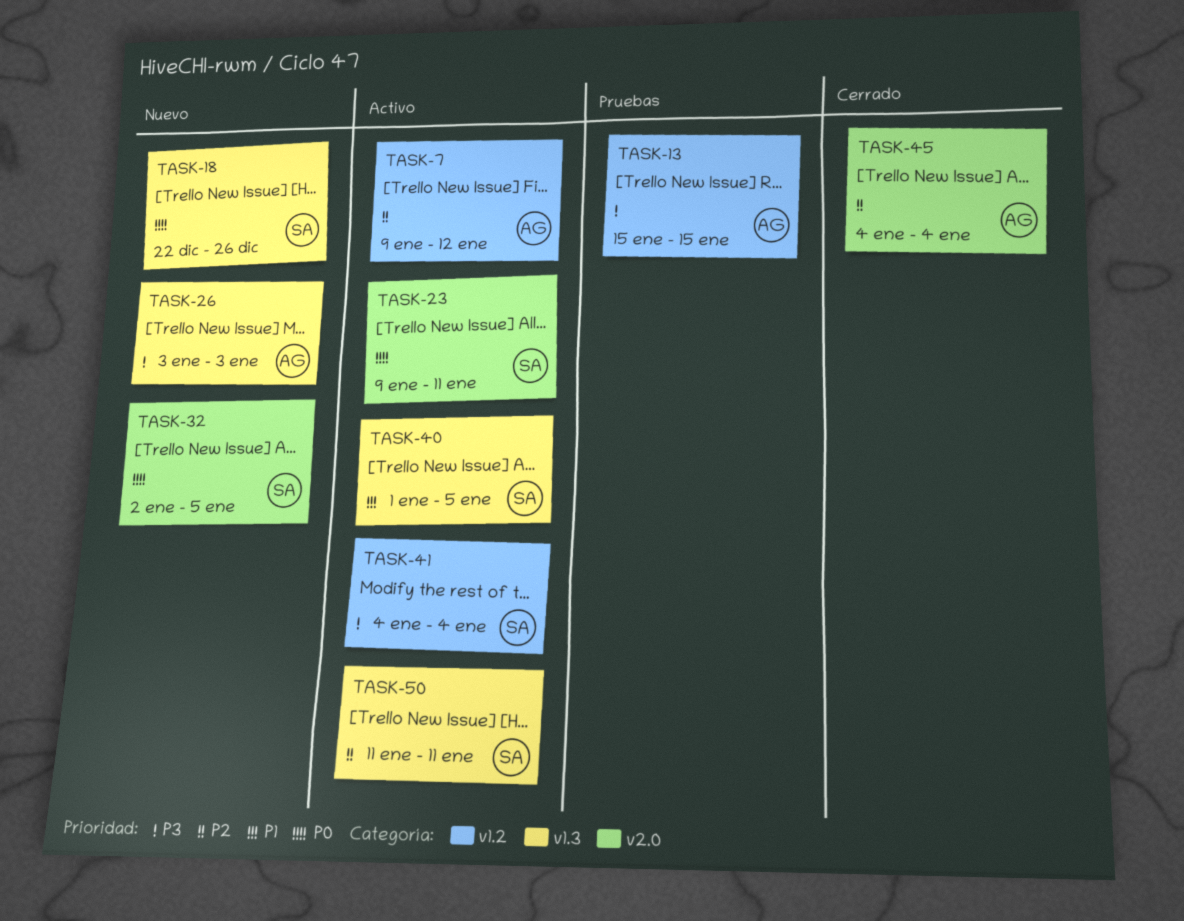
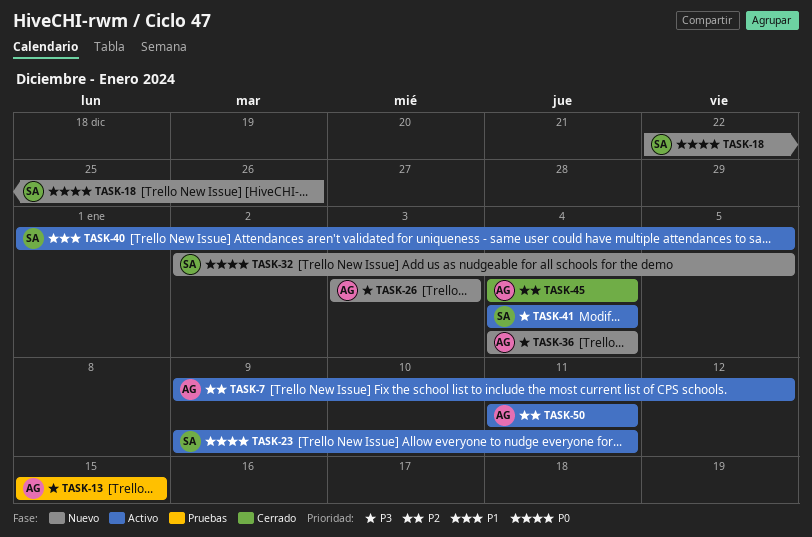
TASK-36: none -> present
TASK-50, owner: SA -> AG

